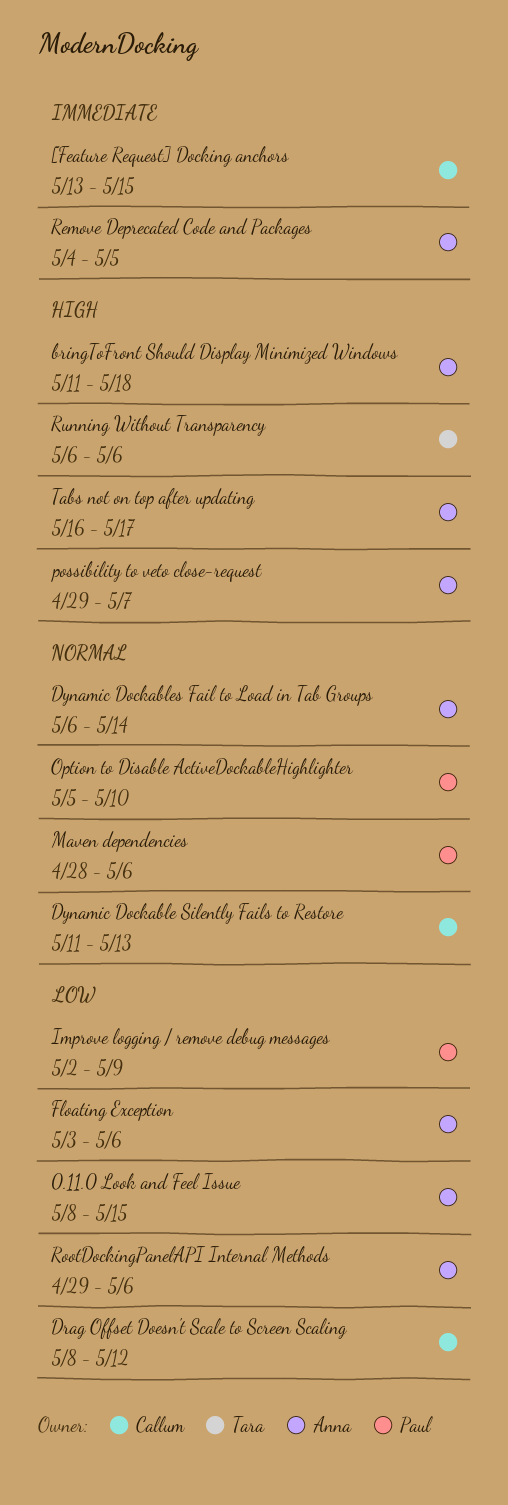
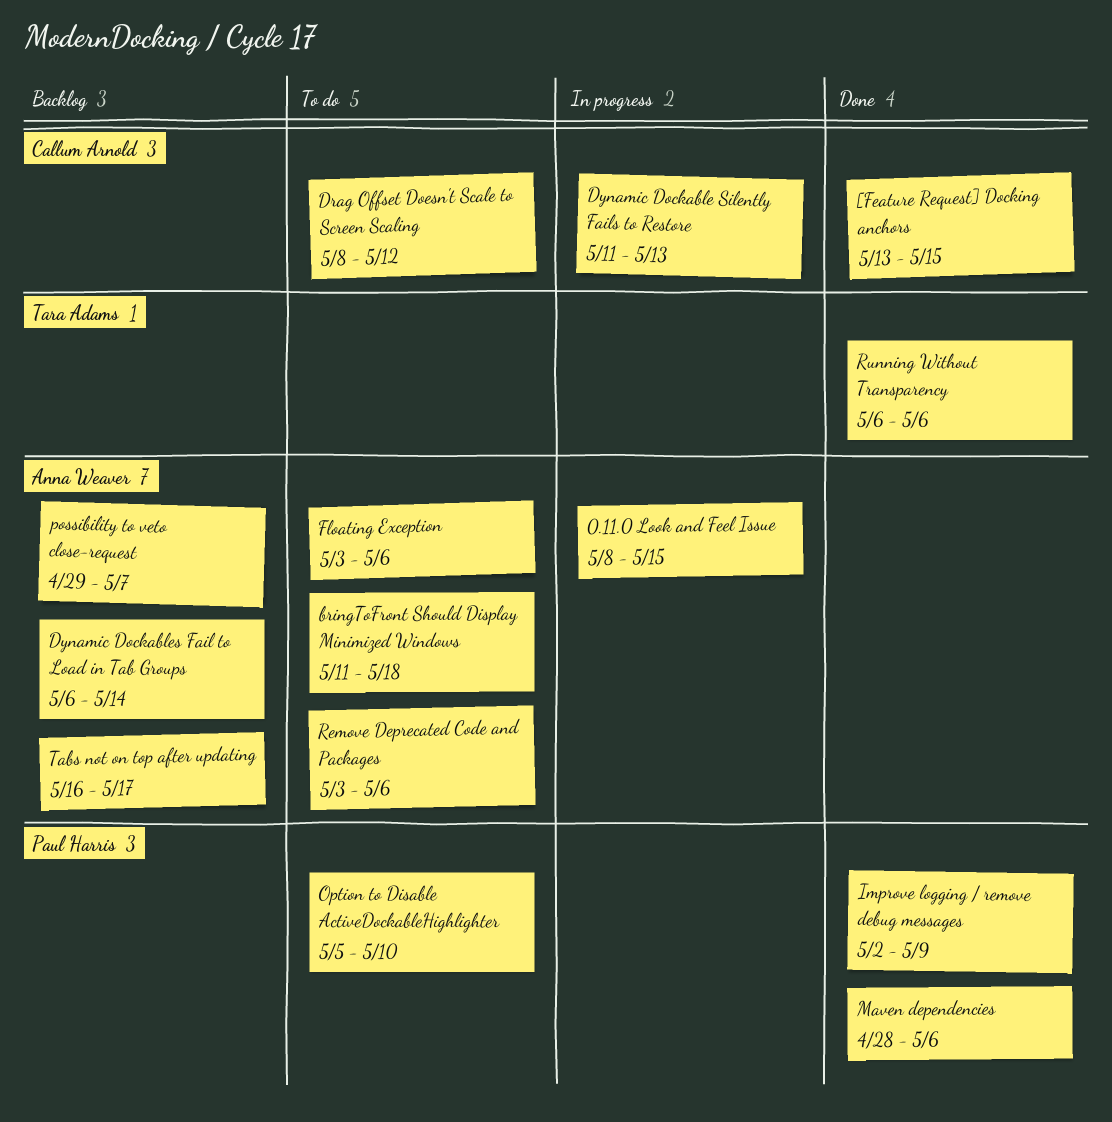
Remove Deprecated Code and Packages, start: May 4 -> May 3
Remove Deprecated Code and Packages, due: May 5 -> May 6
RootDockingPanelAPI Internal Methods: present -> none

